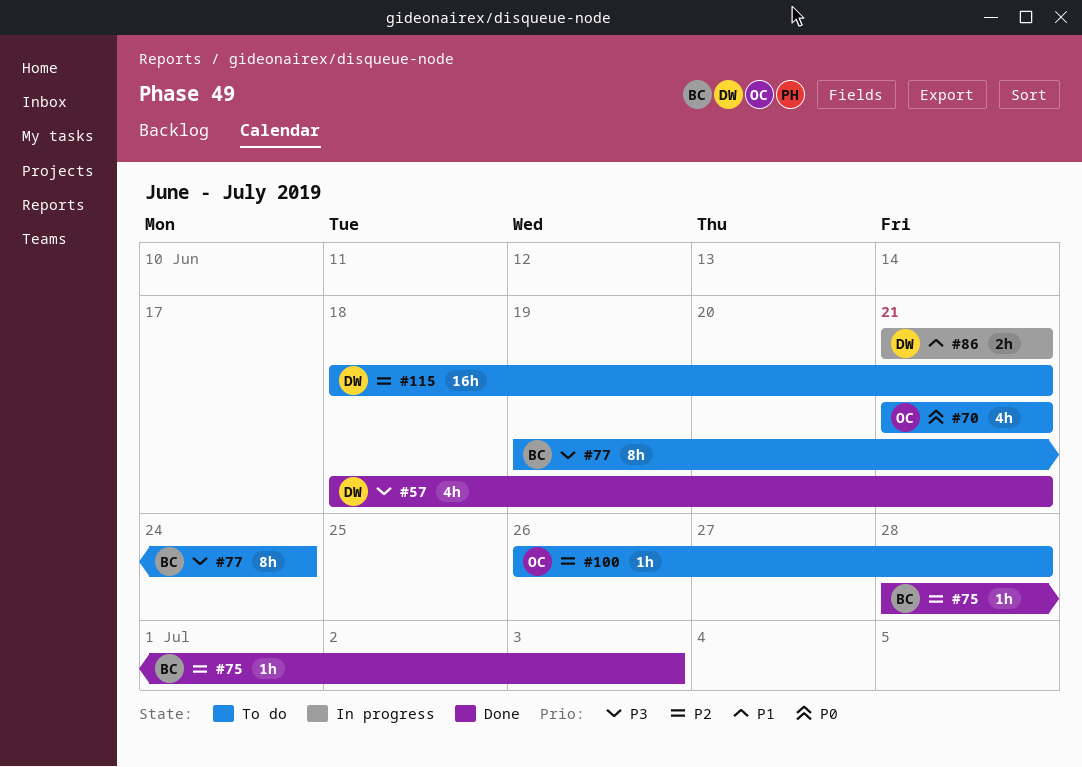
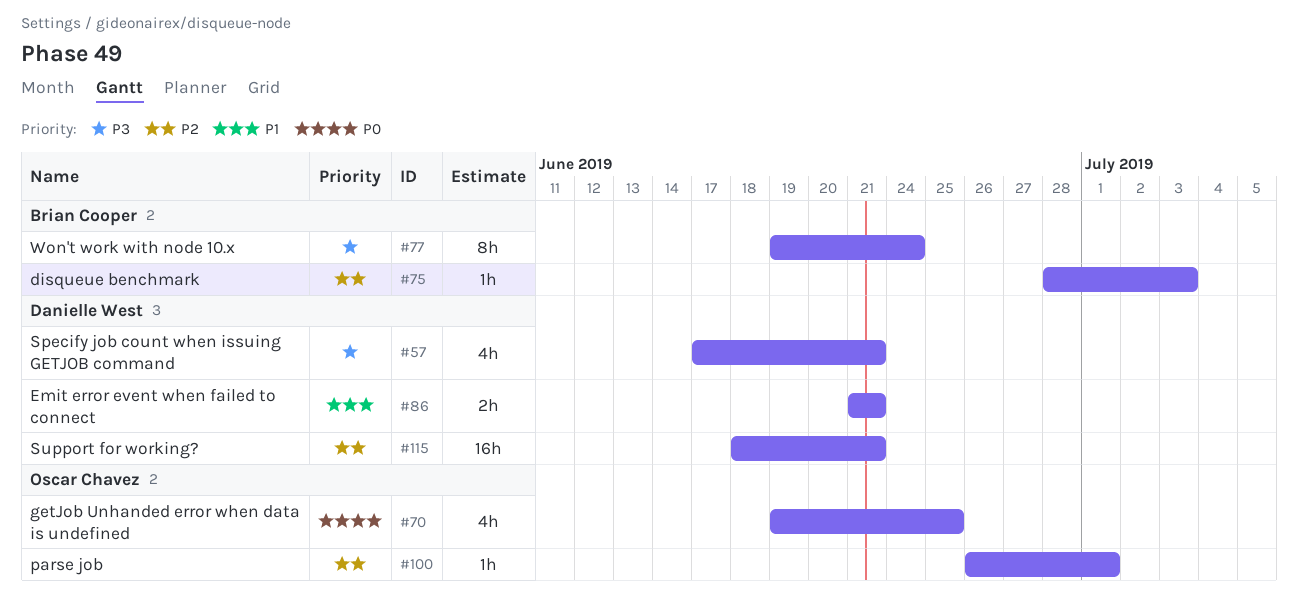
#57, start: Jun 18 -> Jun 17
#70, start: Jun 21 -> Jun 19
#70, due: Jun 21 -> Jun 25
#100, due: Jun 28 -> Jul 1

